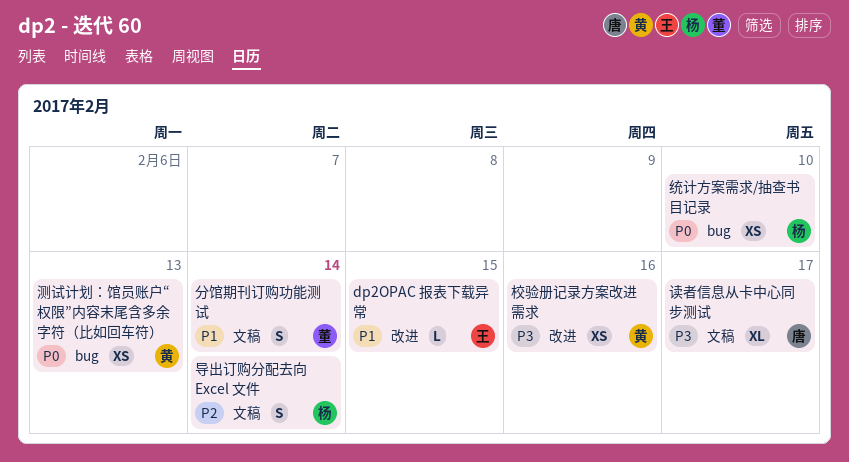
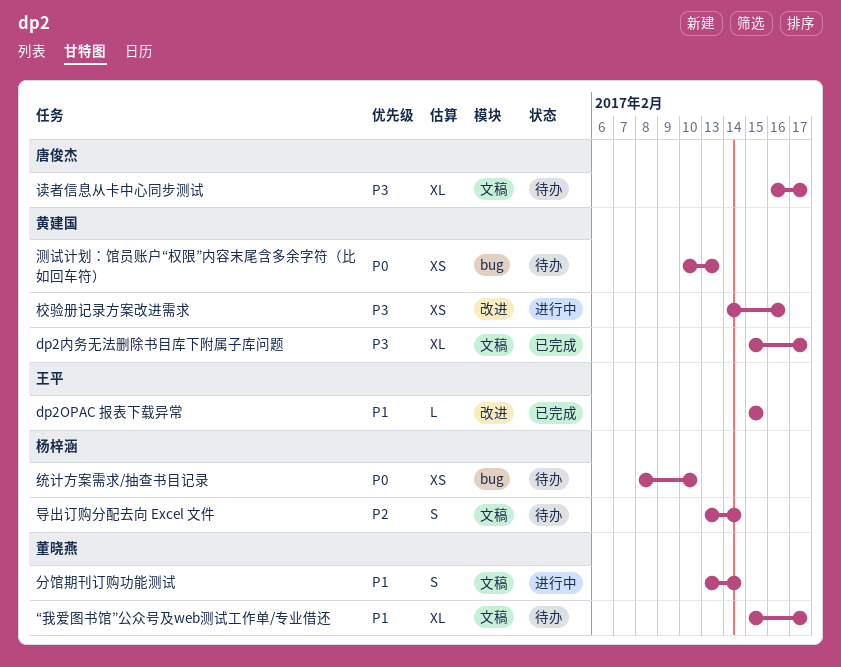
dp2内务无法删除书目库下附属子库问题: none -> present
“我爱图书馆”公众号及web测试工作单/专业借还: none -> present

